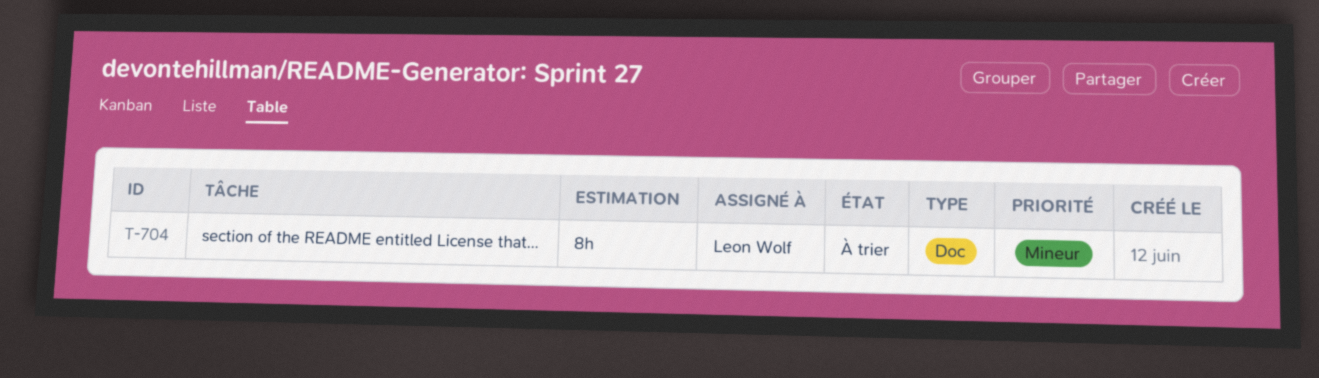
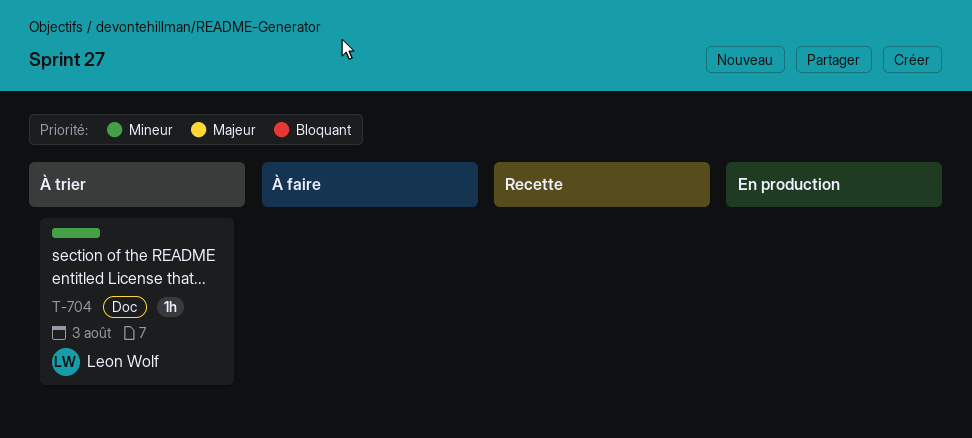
T-704, estimate: 8h -> 1h

